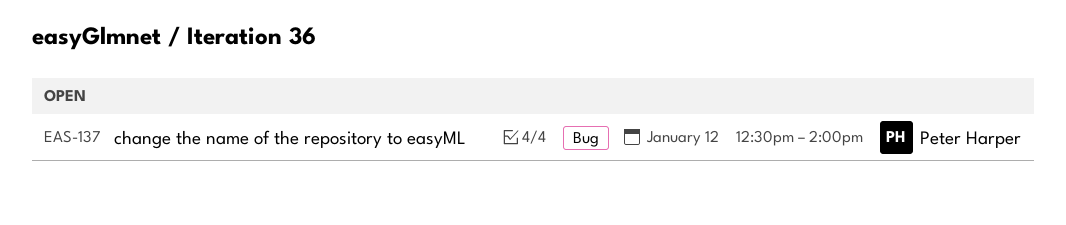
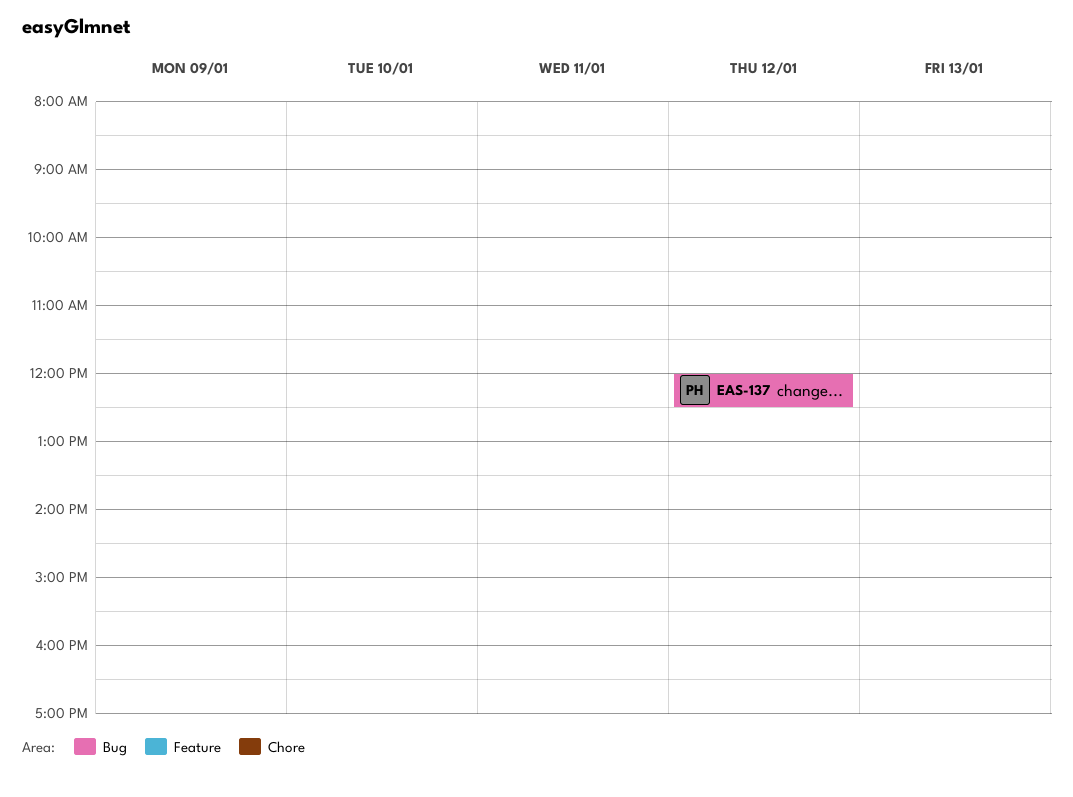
EAS-137, begins: 12:30 -> 12:00
EAS-137, ends: 14:00 -> 12:30

